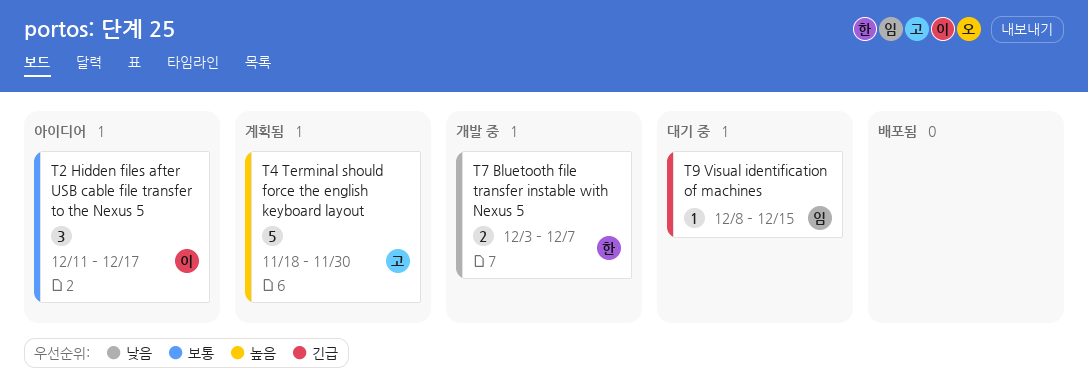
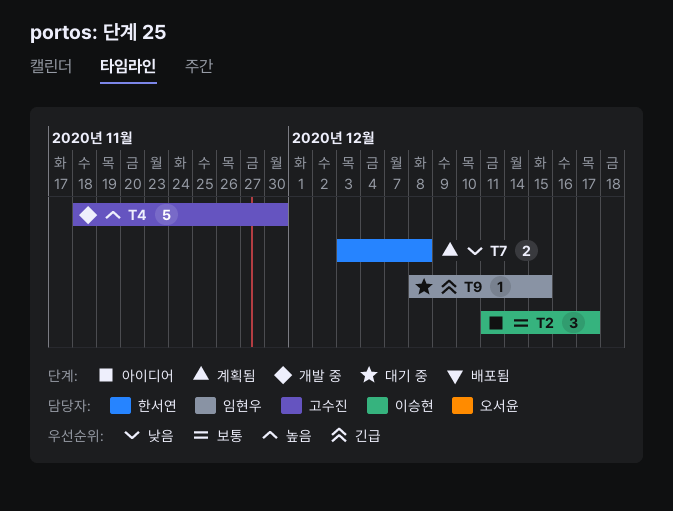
T4, status: 계획됨 -> 개발 중
T7, status: 개발 중 -> 계획됨
T7, due: Dec 7 -> Dec 8

